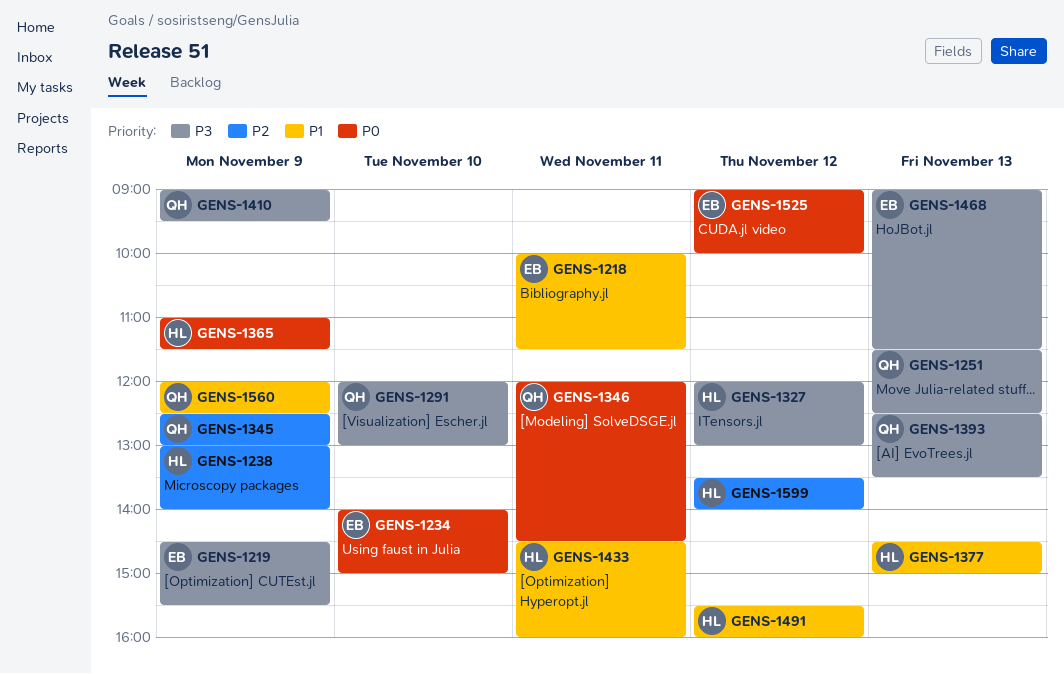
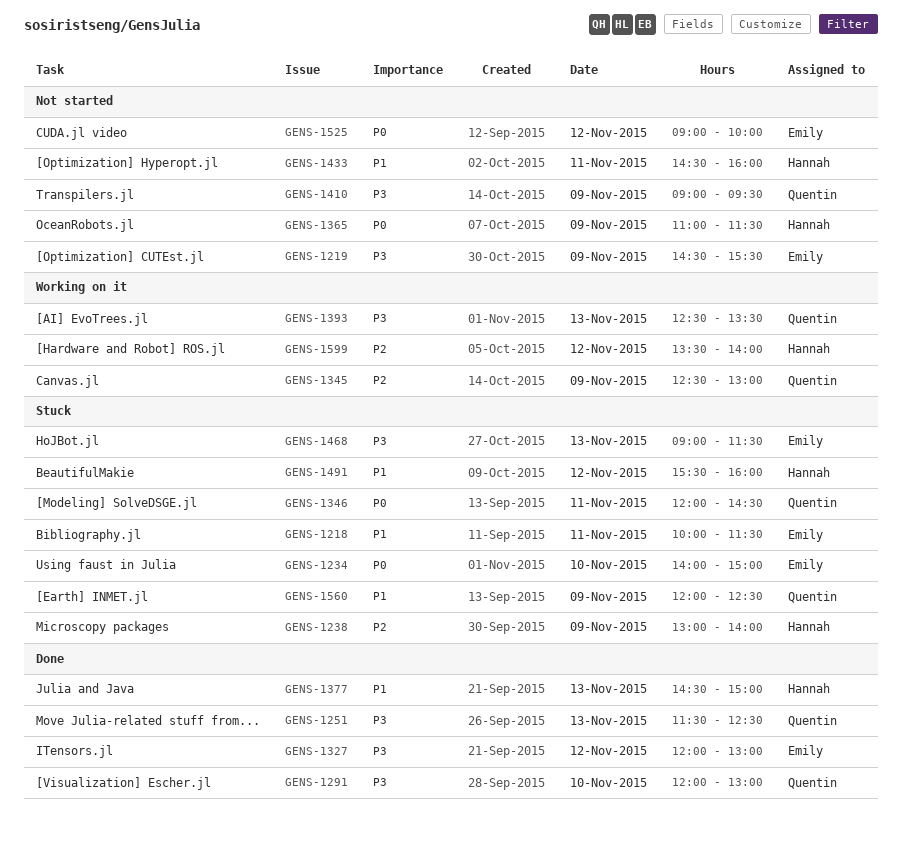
GENS-1327, owner: Hannah -> Emily

